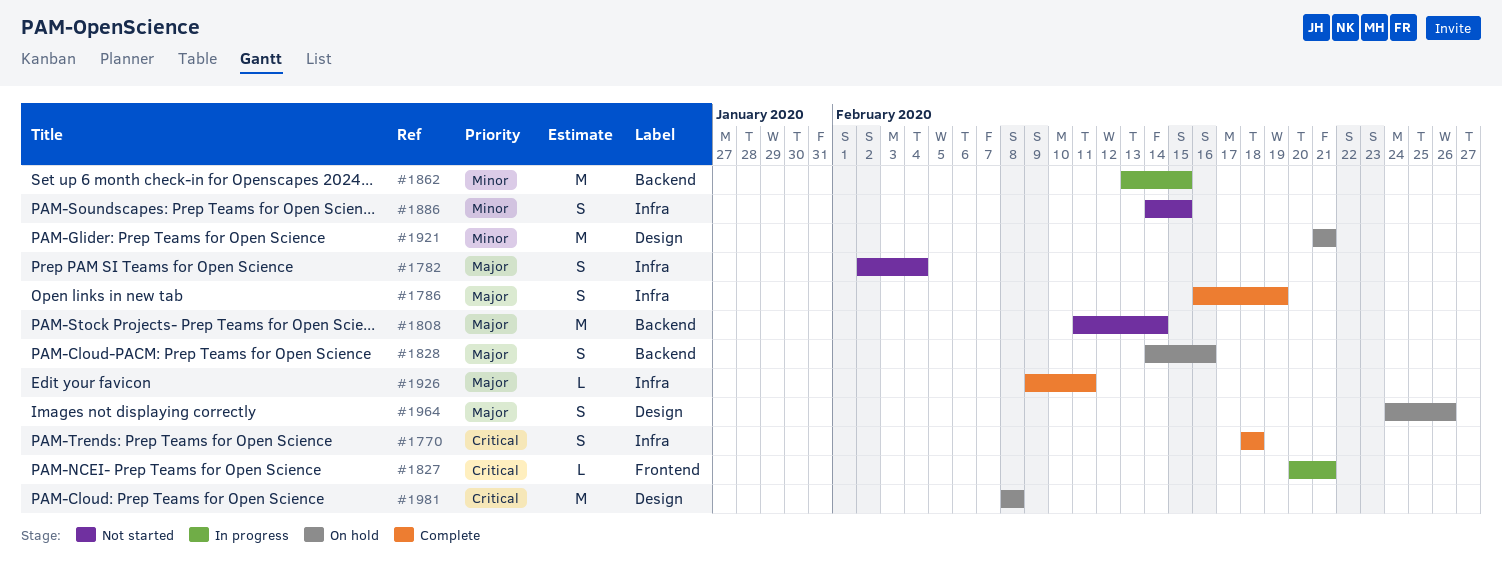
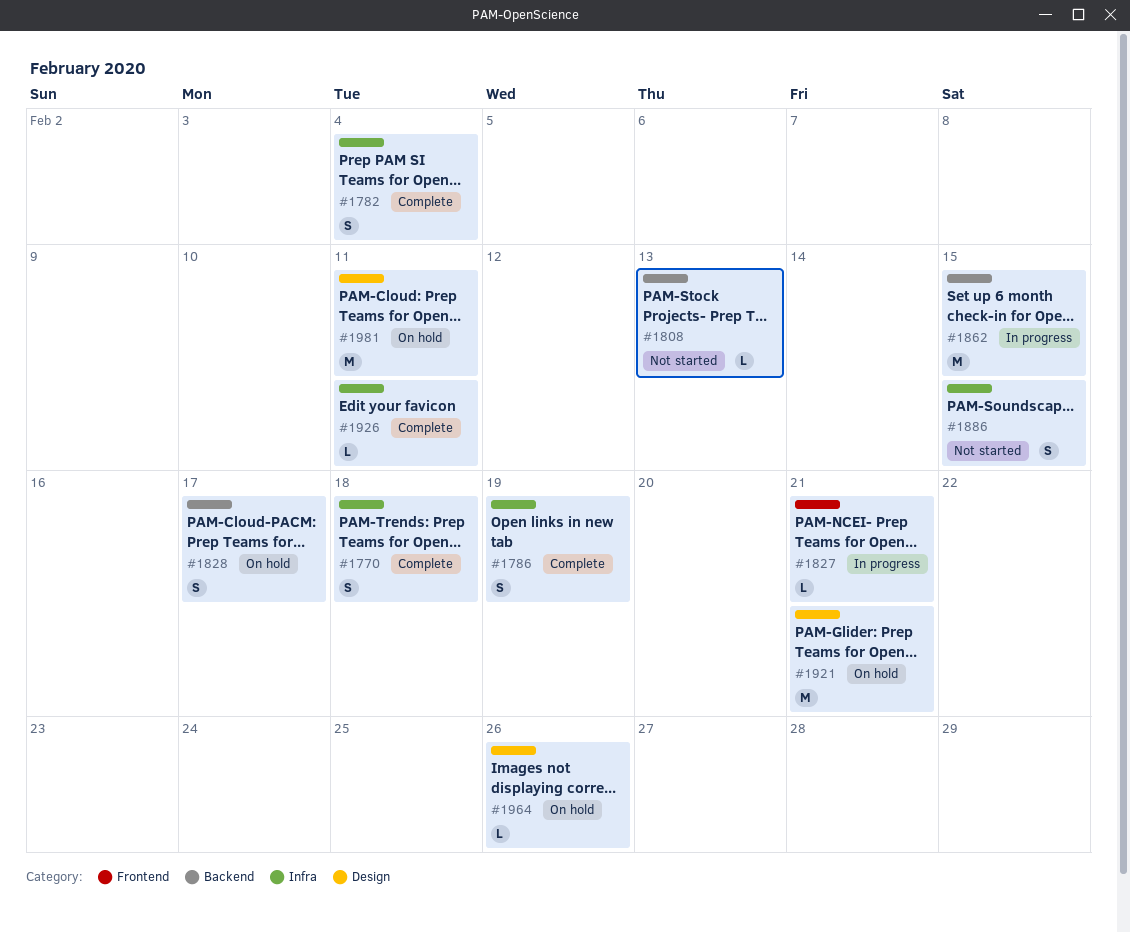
#1782, status: Not started -> Complete
#1808, estimate: M -> L
#1808, due: Feb 14 -> Feb 13
#1828, due: Feb 16 -> Feb 17
#1964, estimate: S -> L
#1981, due: Feb 8 -> Feb 11

